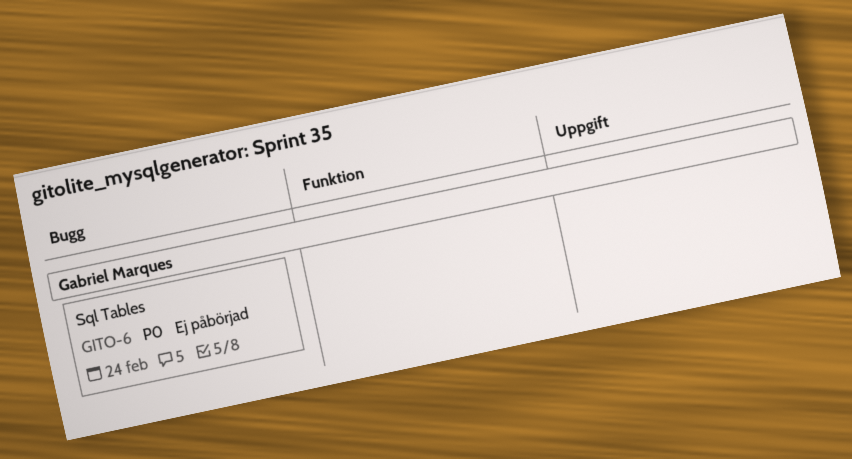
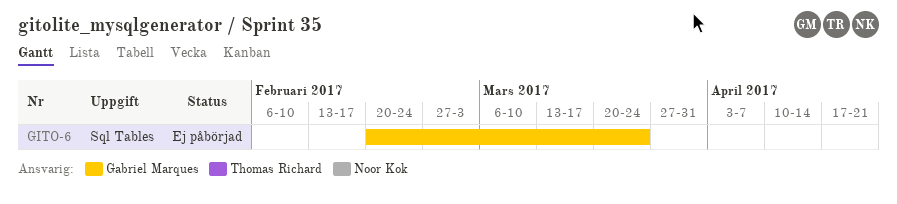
GITO-6, due: Feb 24 -> Mar 24

